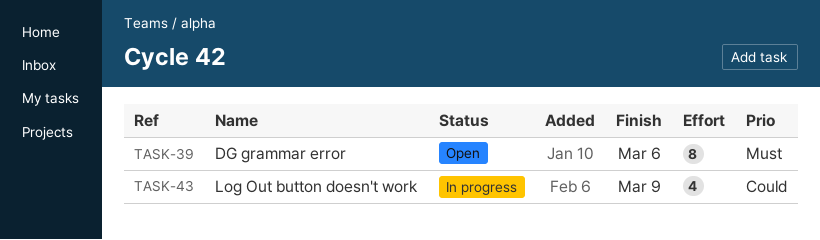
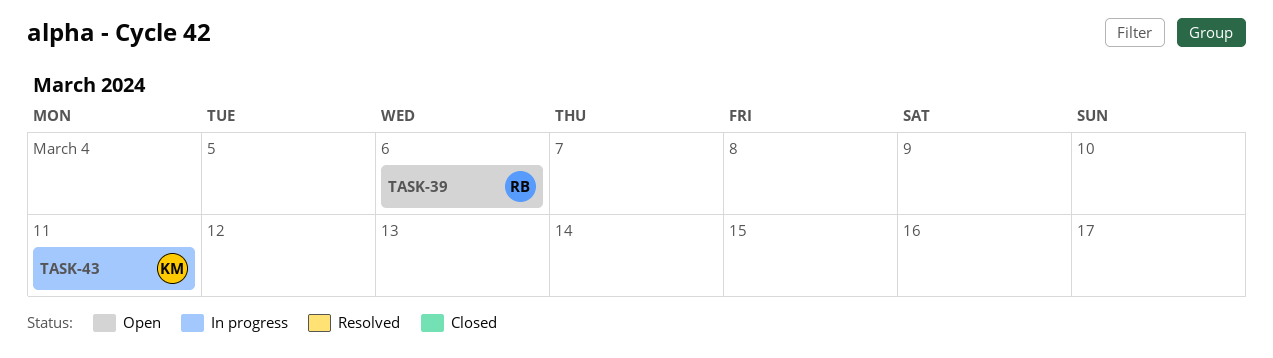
TASK-43, due: Mar 9 -> Mar 11

